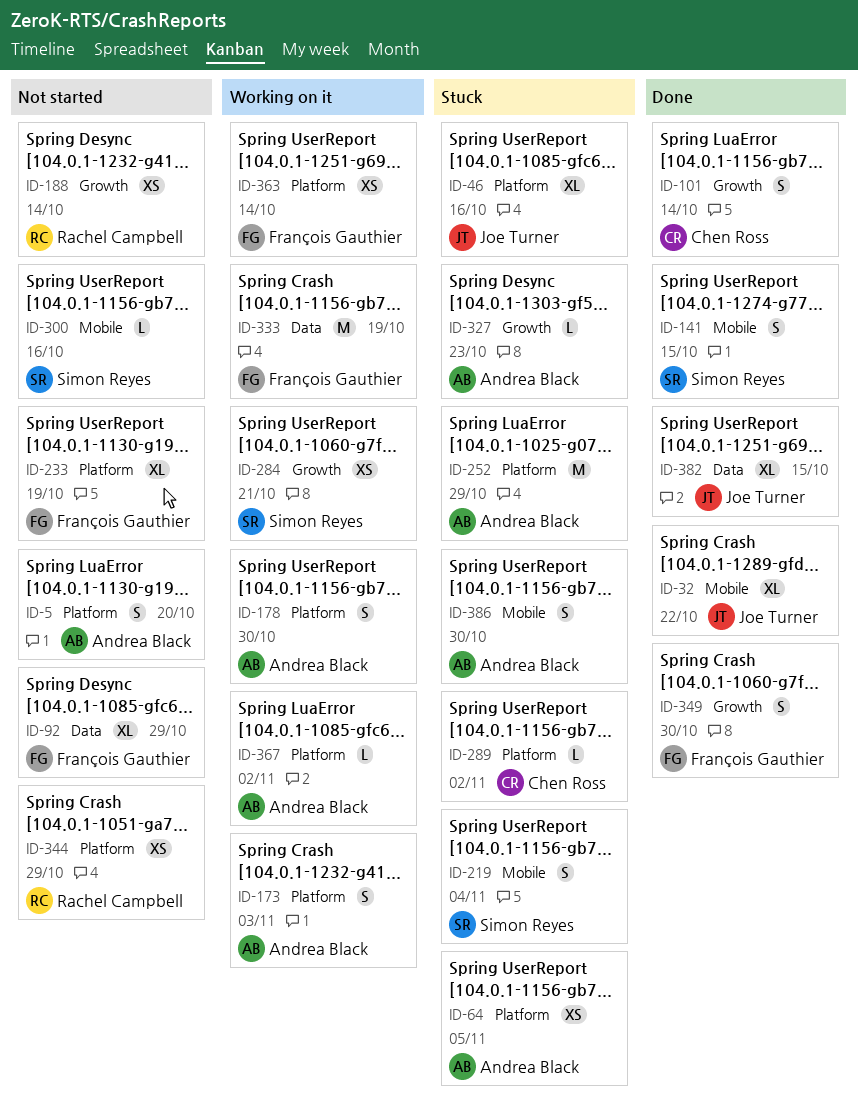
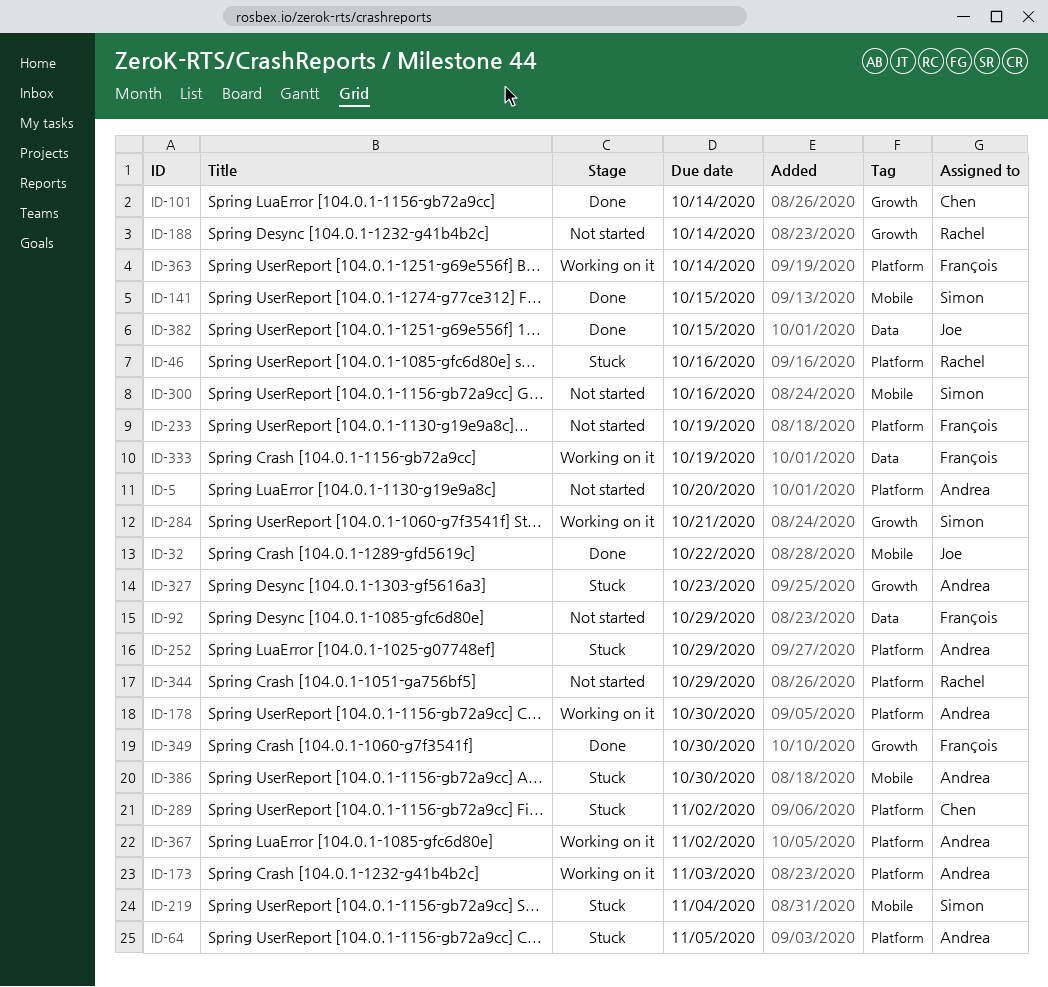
ID-46, owner: Joe Turner -> Rachel Campbell

